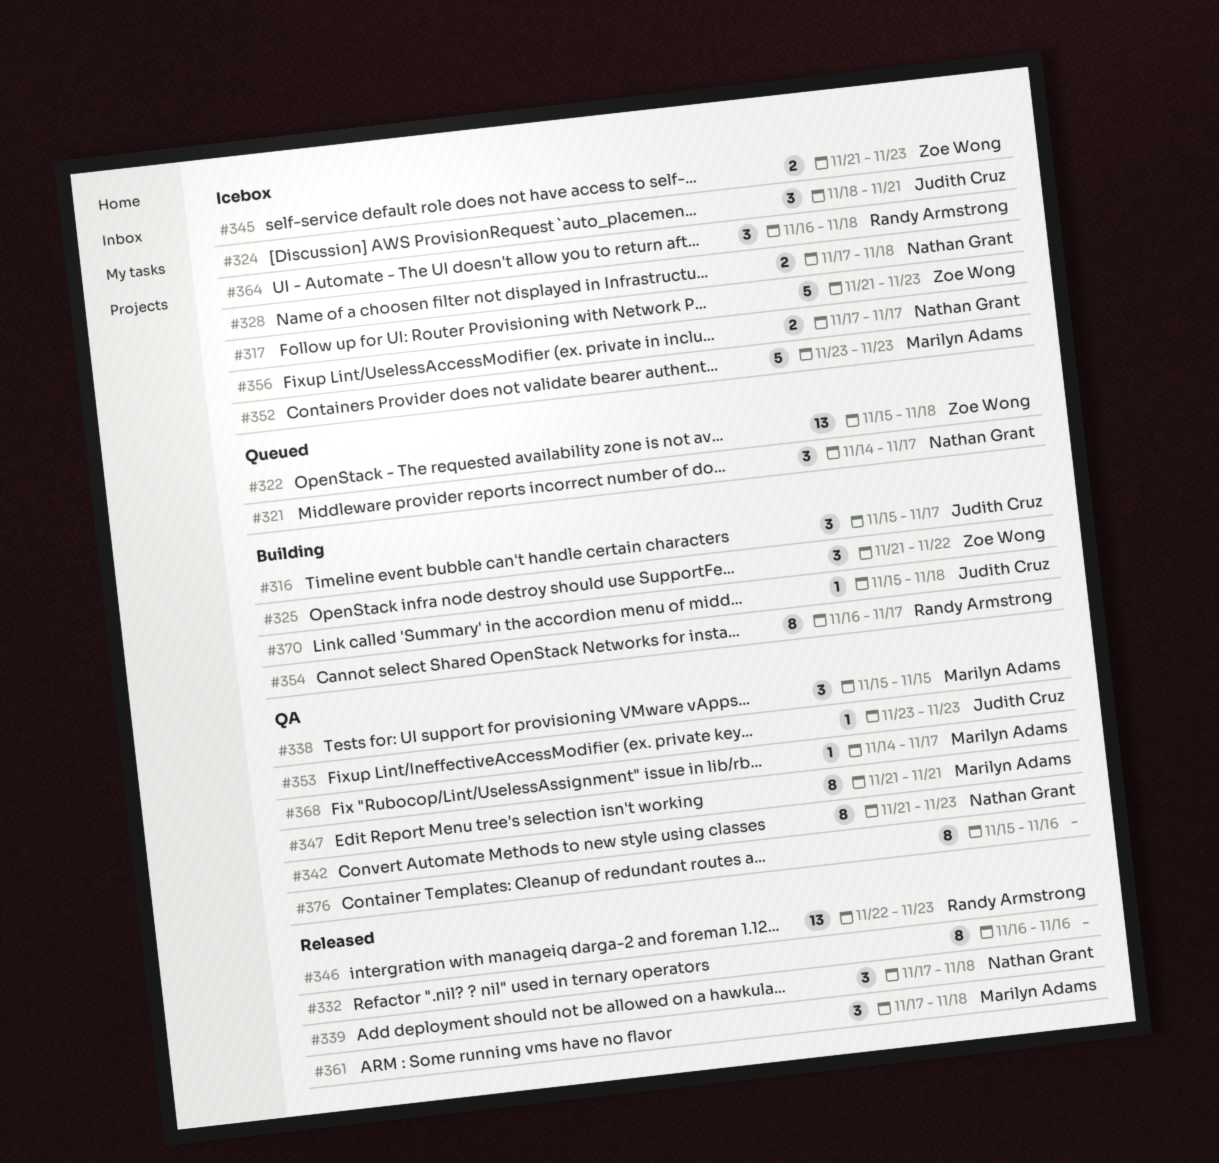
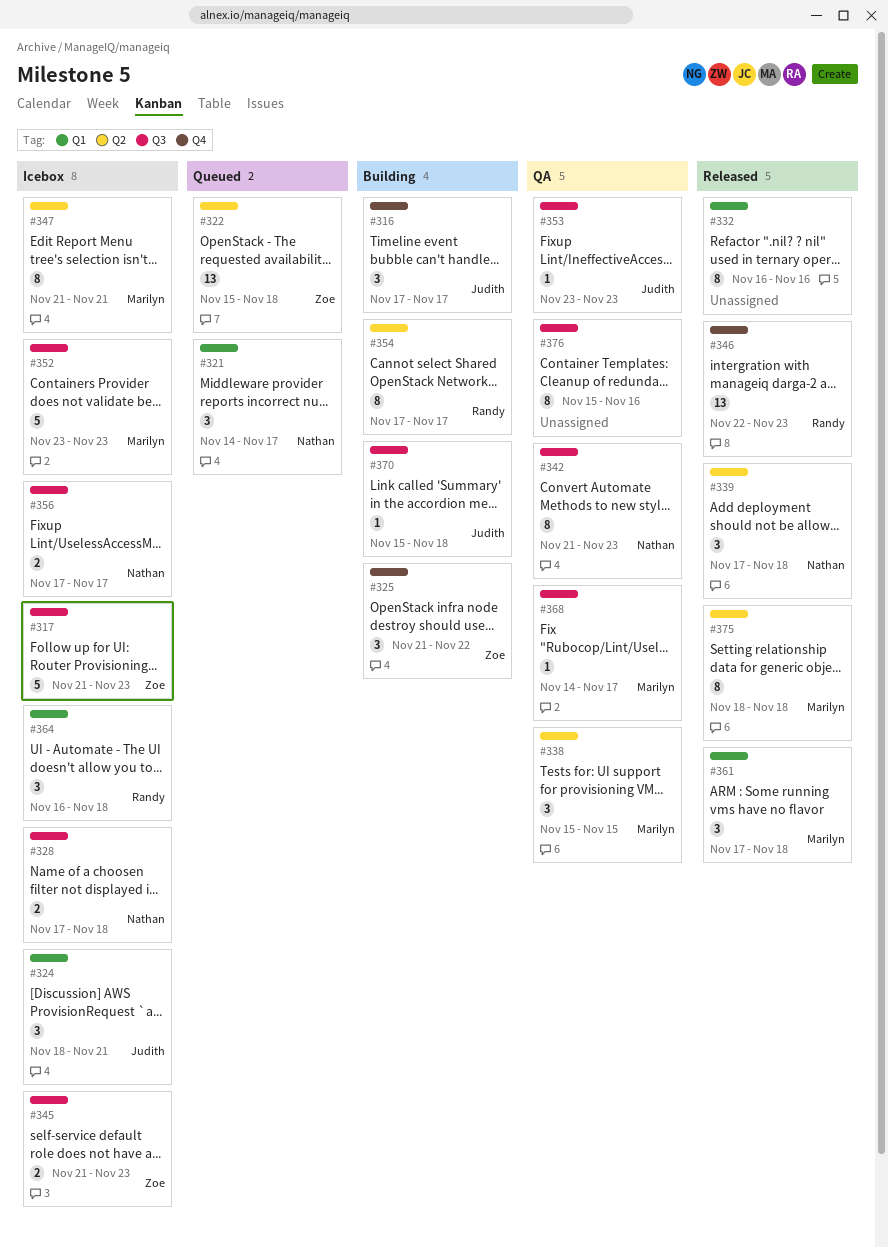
#316, start: Nov 15 -> Nov 17
#347, status: QA -> Icebox
#354, start: Nov 16 -> Nov 17
#375: none -> present

